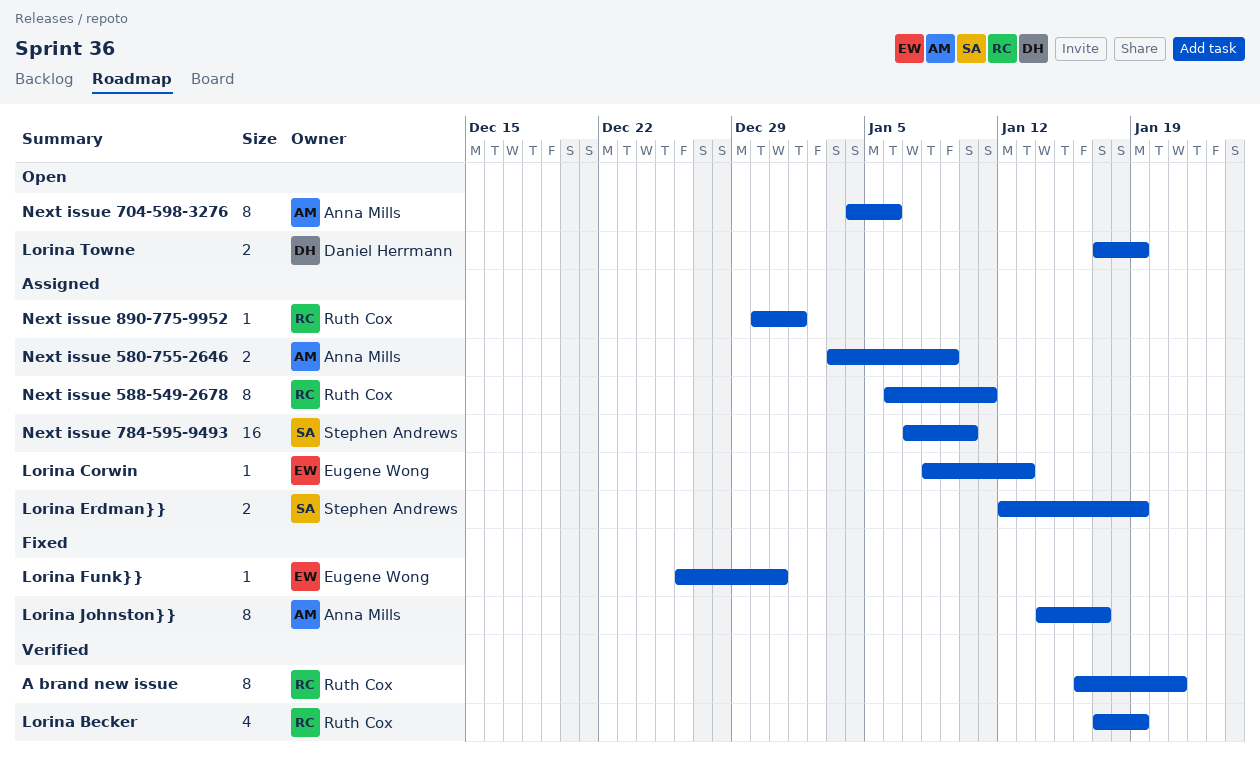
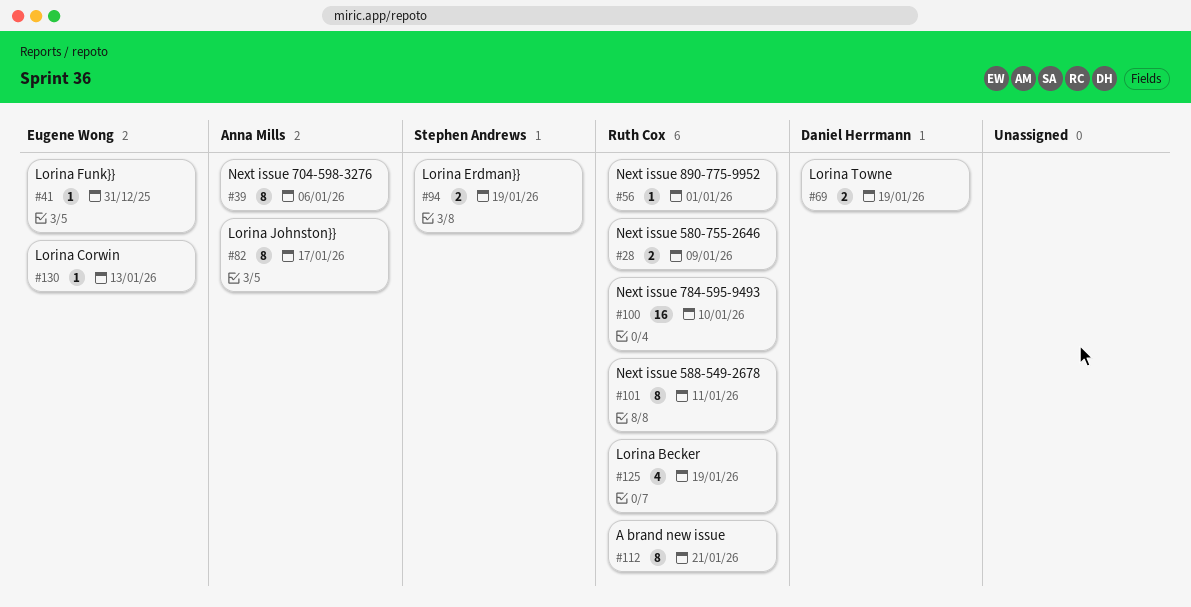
Next issue 580-755-2646, owner: Anna Mills -> Ruth Cox
Next issue 784-595-9493, owner: Stephen Andrews -> Ruth Cox

